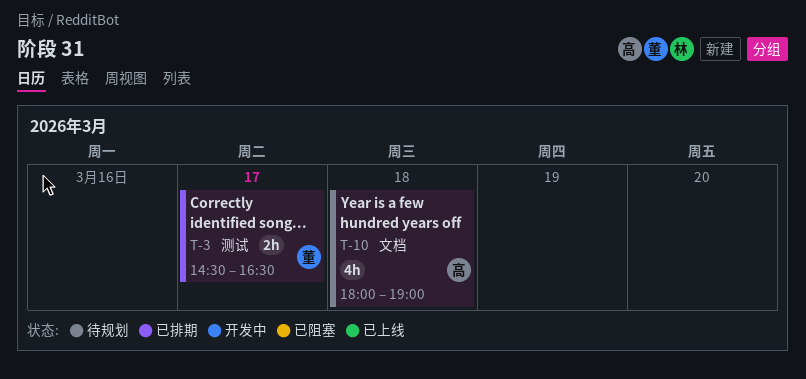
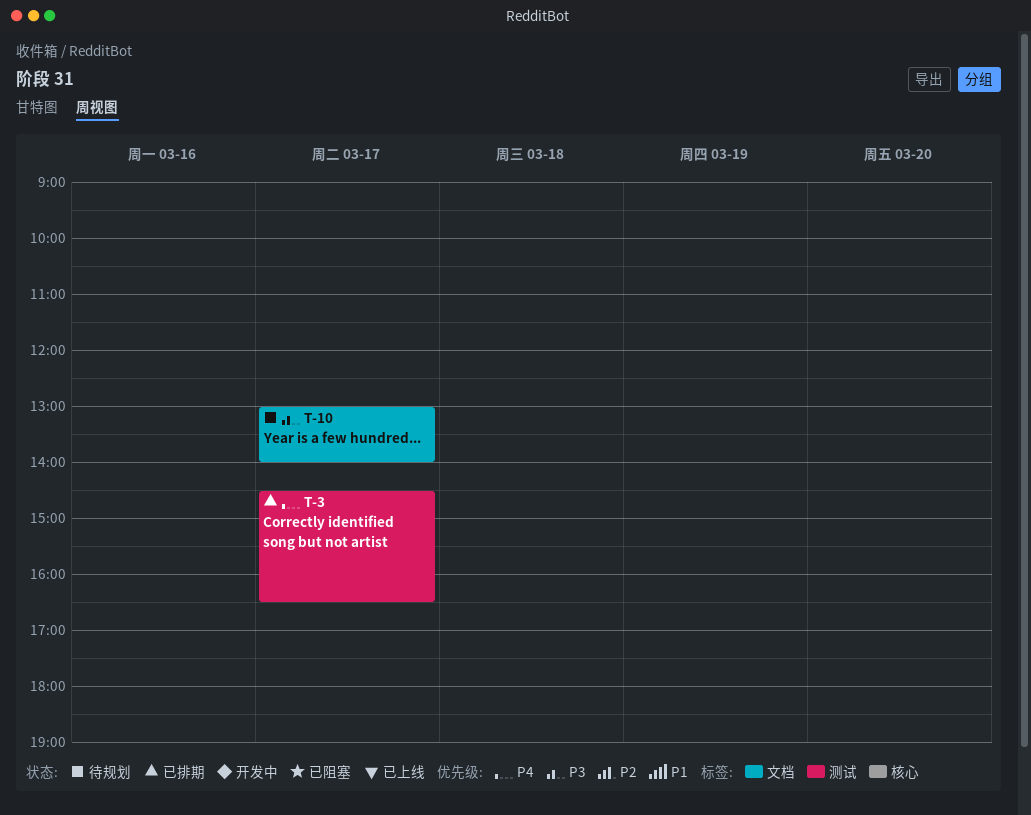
T-10, day: Mar 18 -> Mar 17
T-10, begins: 18:00 -> 13:00
T-10, ends: 19:00 -> 14:00

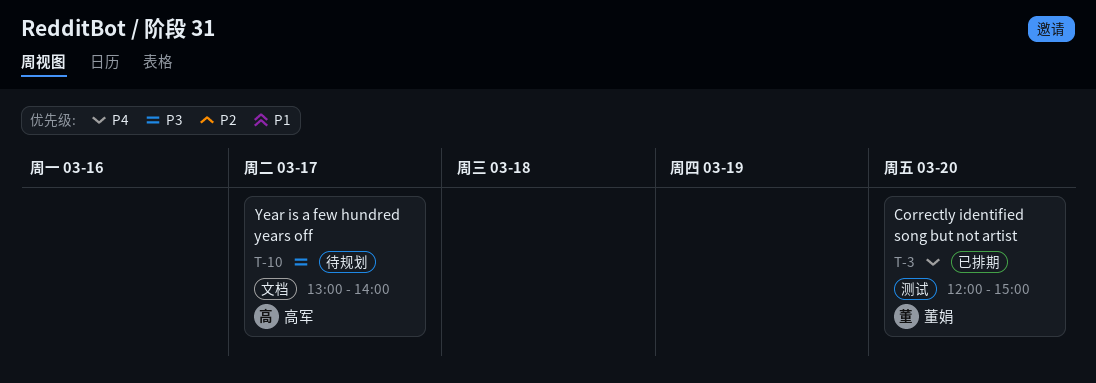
T-3, day: Mar 17 -> Mar 20
T-3, begins: 14:30 -> 12:00
T-3, ends: 16:30 -> 15:00

